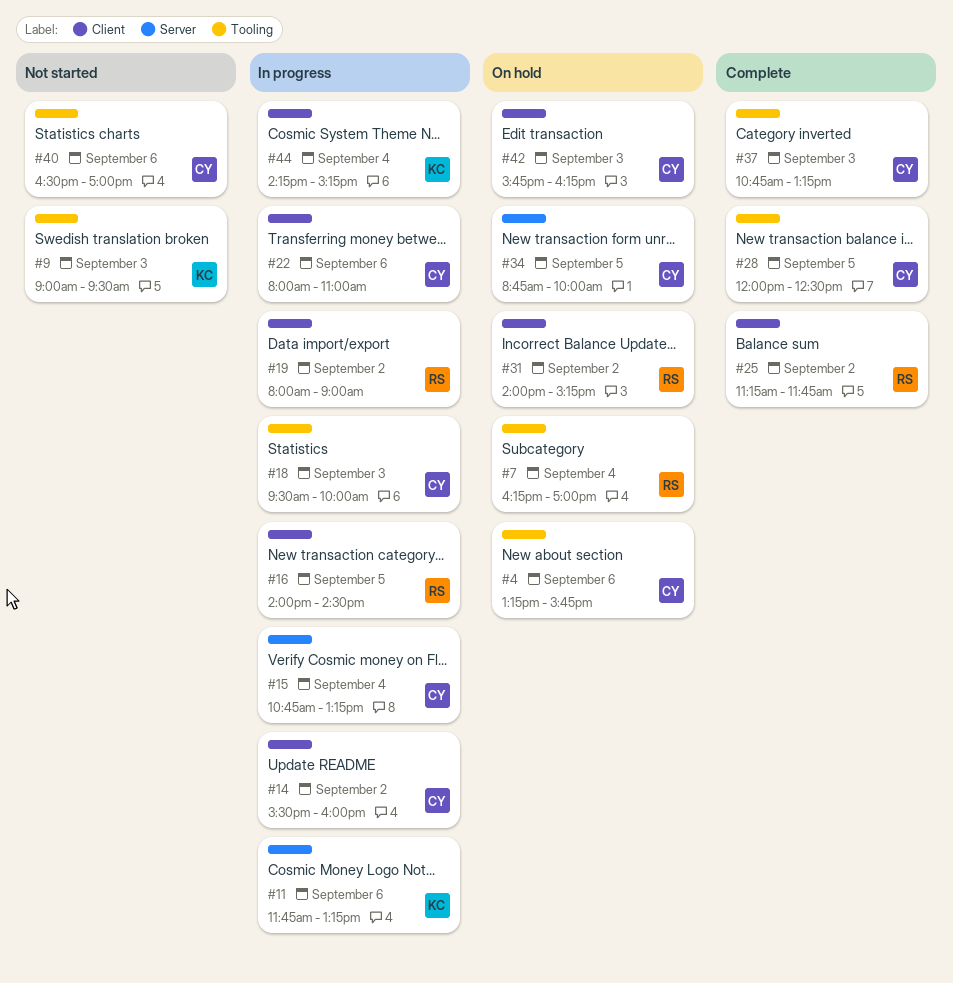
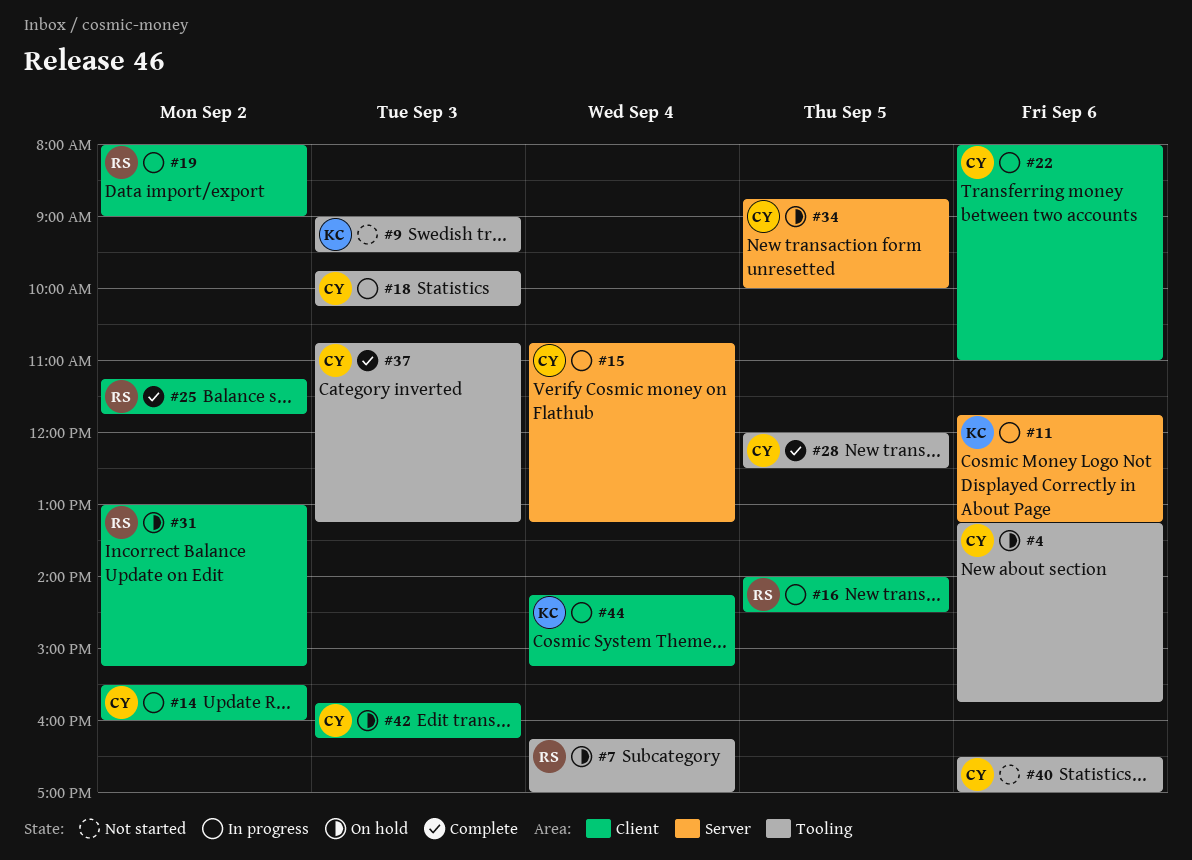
#18, begins: 09:30 -> 09:45
#18, ends: 10:00 -> 10:15
#31, begins: 14:00 -> 13:00

